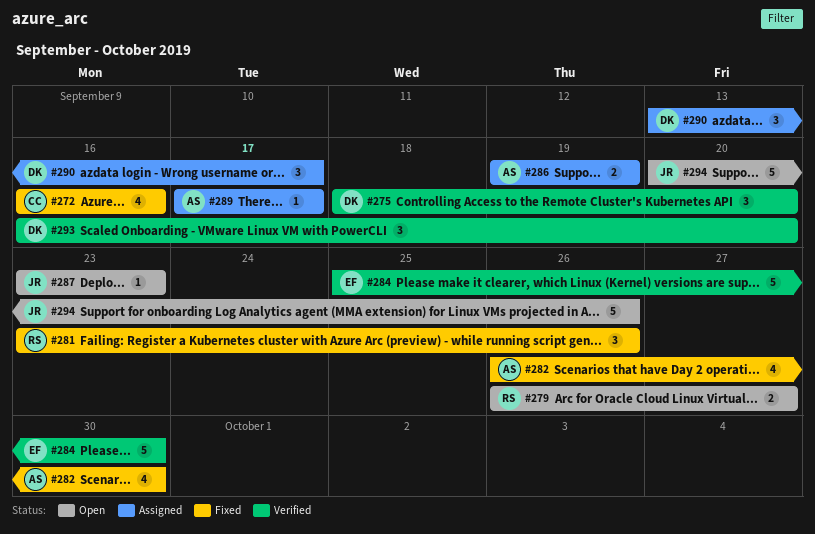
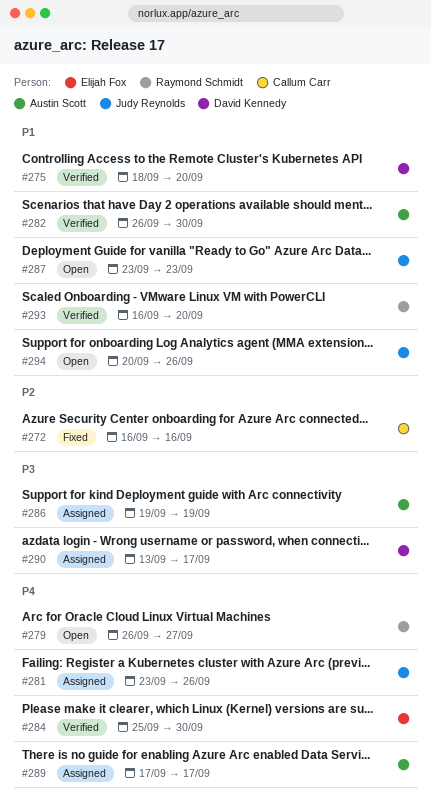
#281, status: Fixed -> Assigned
#281, owner: Raymond Schmidt -> Judy Reynolds
#282, status: Fixed -> Verified
#293, owner: David Kennedy -> Raymond Schmidt

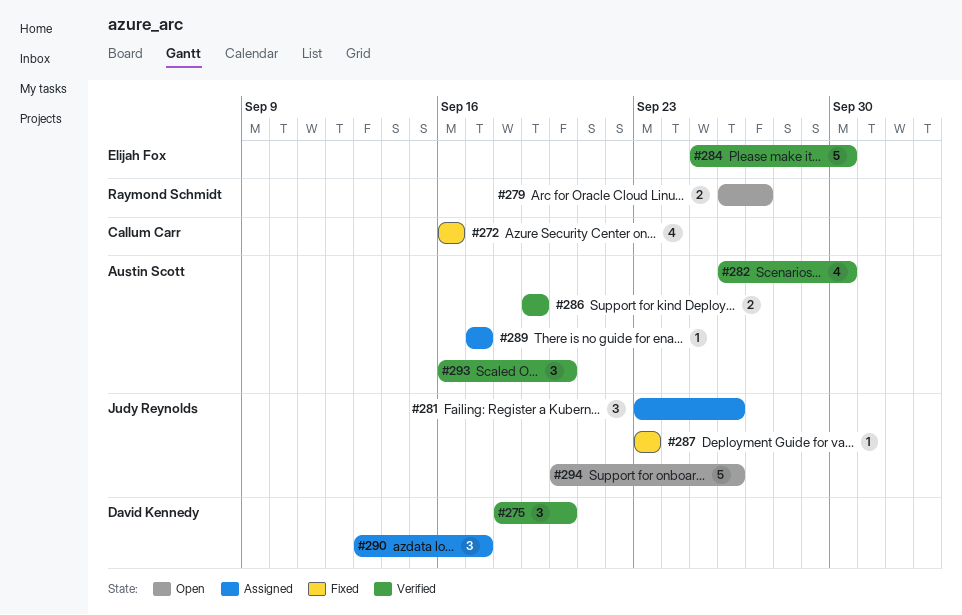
#286, status: Assigned -> Verified
#287, status: Open -> Fixed
#293, owner: Raymond Schmidt -> Austin Scott

